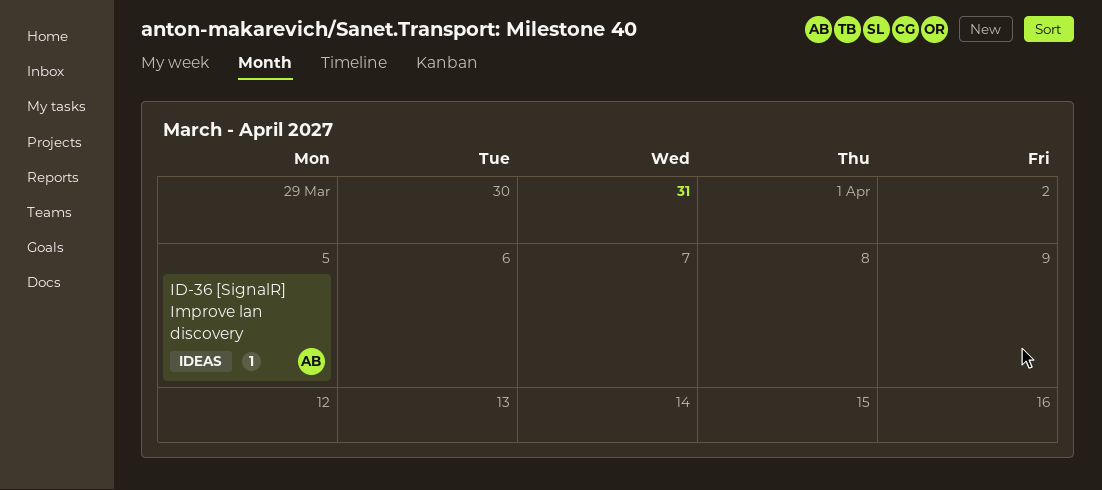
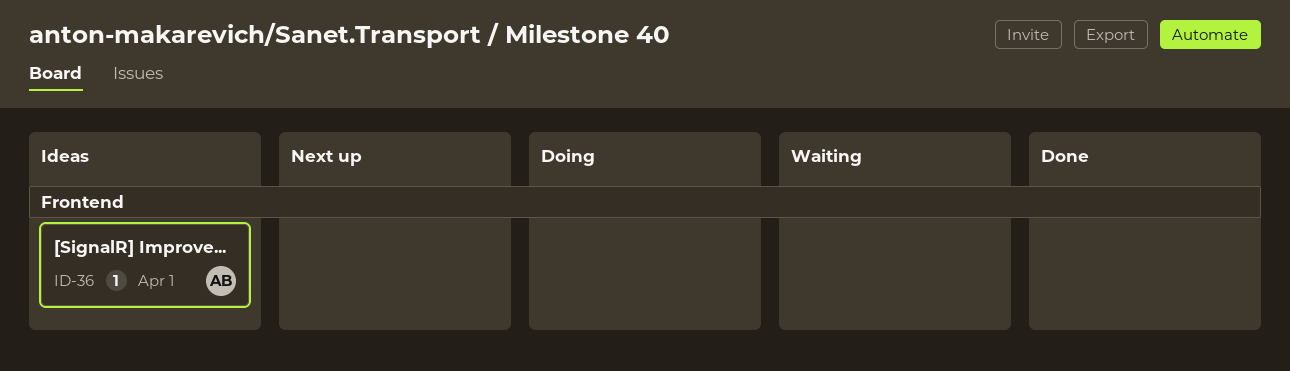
ID-36, due: Apr 5 -> Apr 1

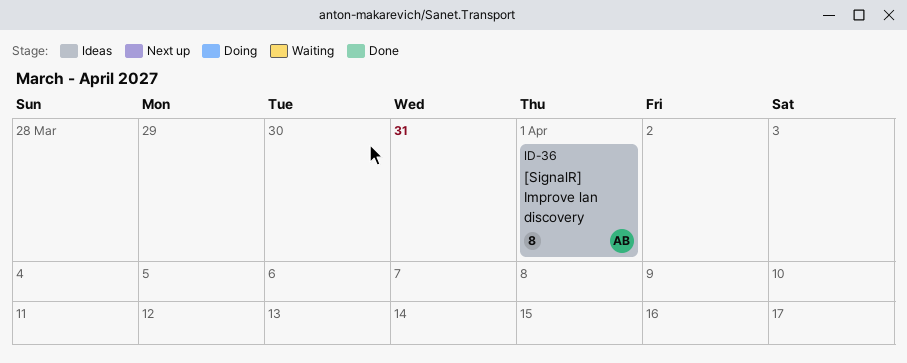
ID-36, estimate: 1 -> 8

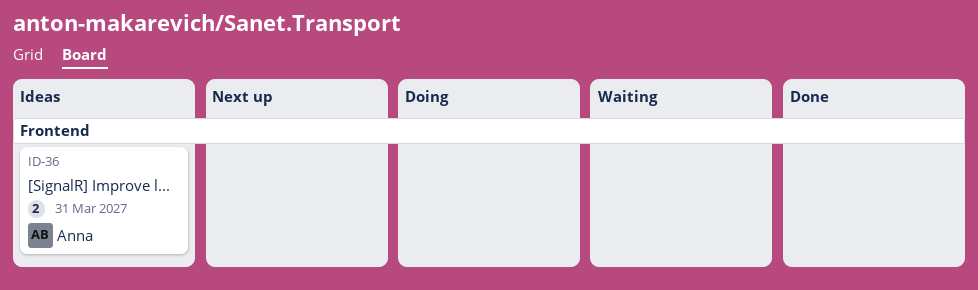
ID-36, estimate: 8 -> 2
ID-36, due: Apr 1 -> Mar 31

